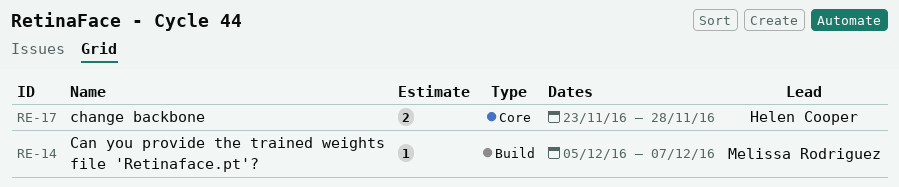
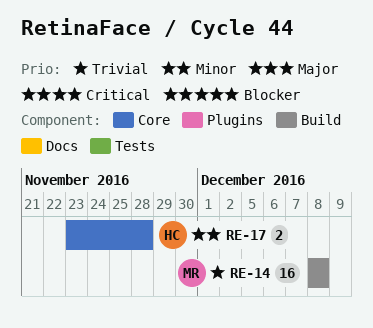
RE-14, estimate: 1 -> 16
RE-14, start: Dec 5 -> Dec 8
RE-14, due: Dec 7 -> Dec 8

